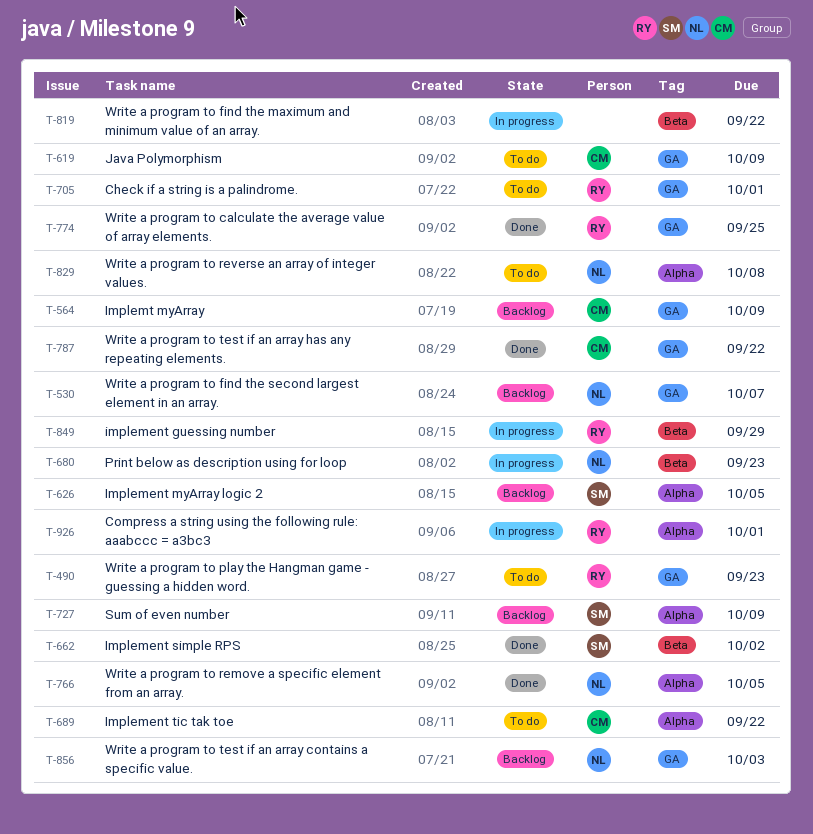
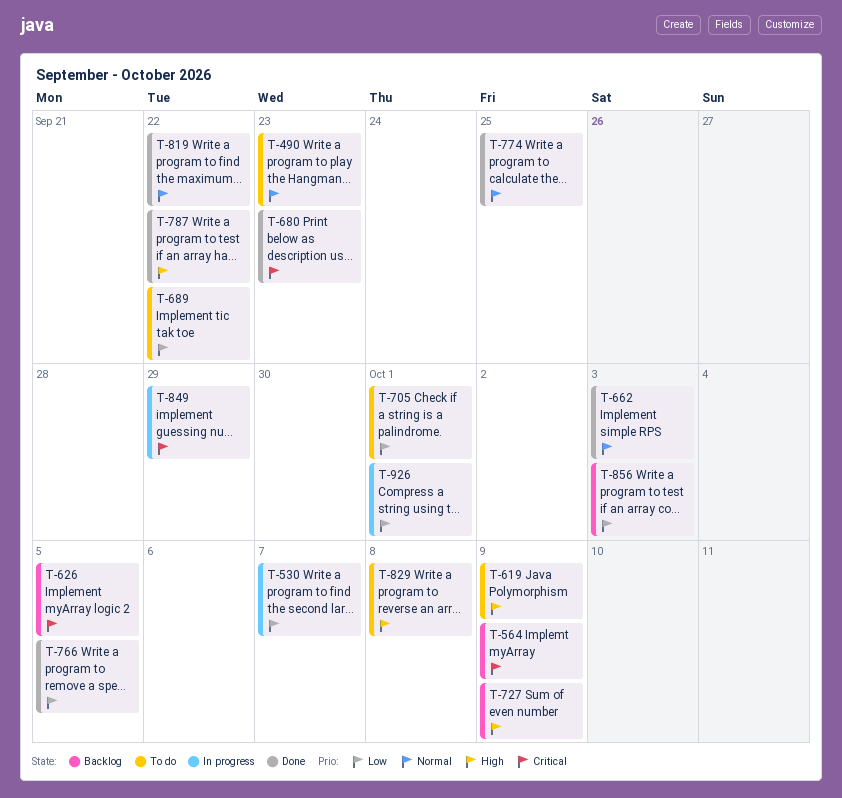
T-530, status: Backlog -> In progress
T-662, due: Oct 2 -> Oct 3
T-680, status: In progress -> Done
T-819, status: In progress -> Done

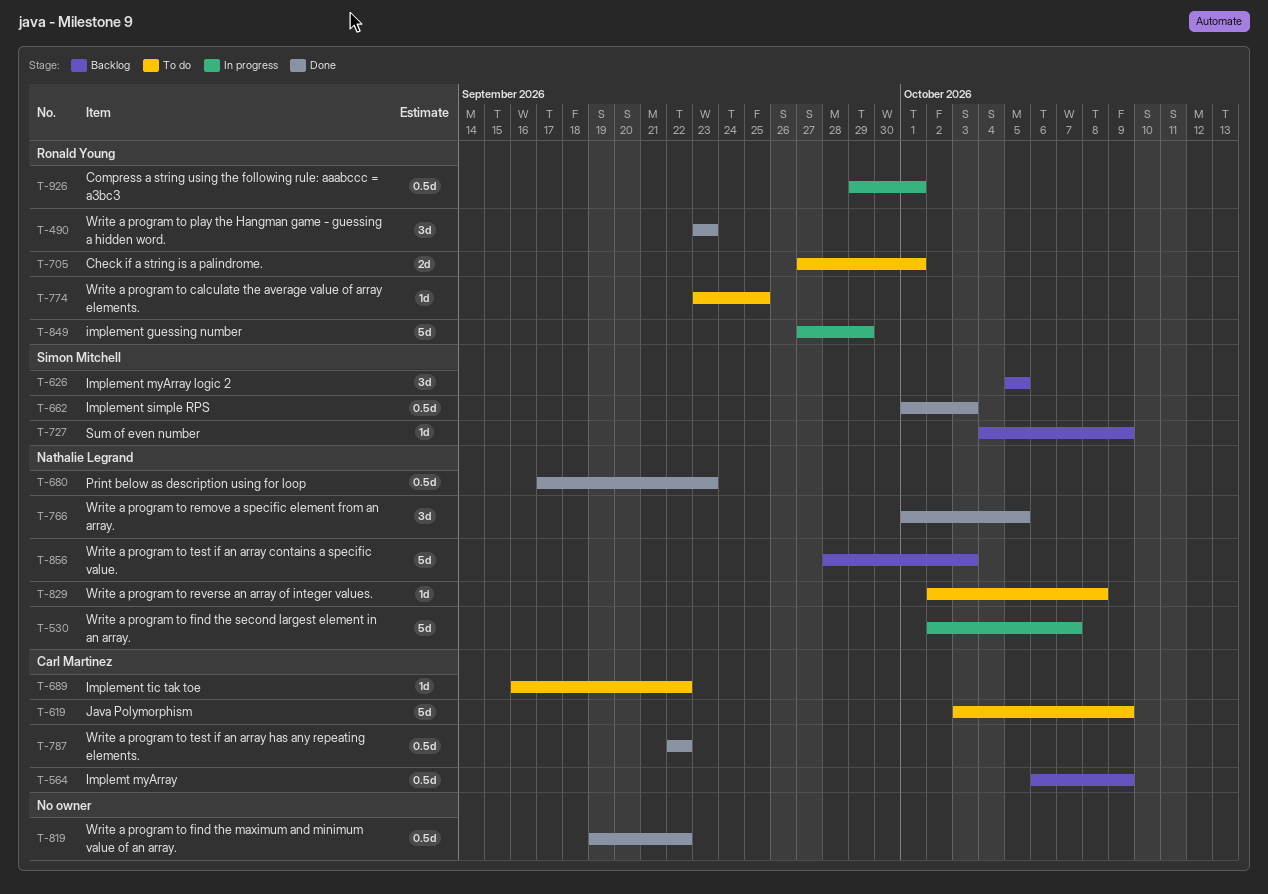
T-490, status: To do -> Done
T-774, status: Done -> To do

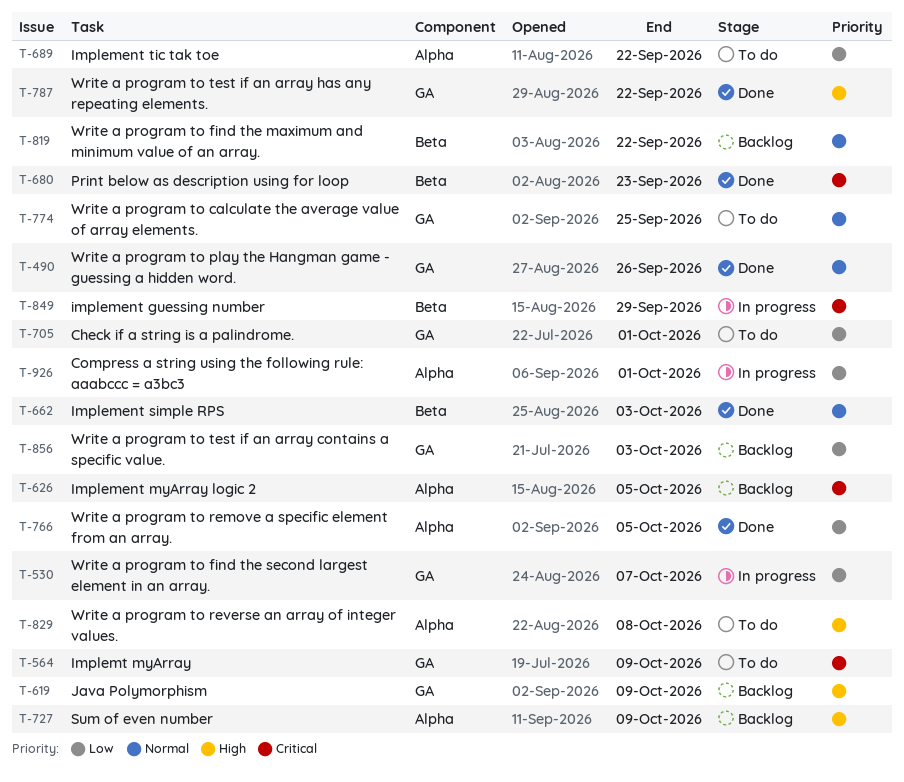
T-490, due: Sep 23 -> Sep 26
T-564, status: Backlog -> To do
T-619, status: To do -> Backlog
T-819, status: Done -> Backlog

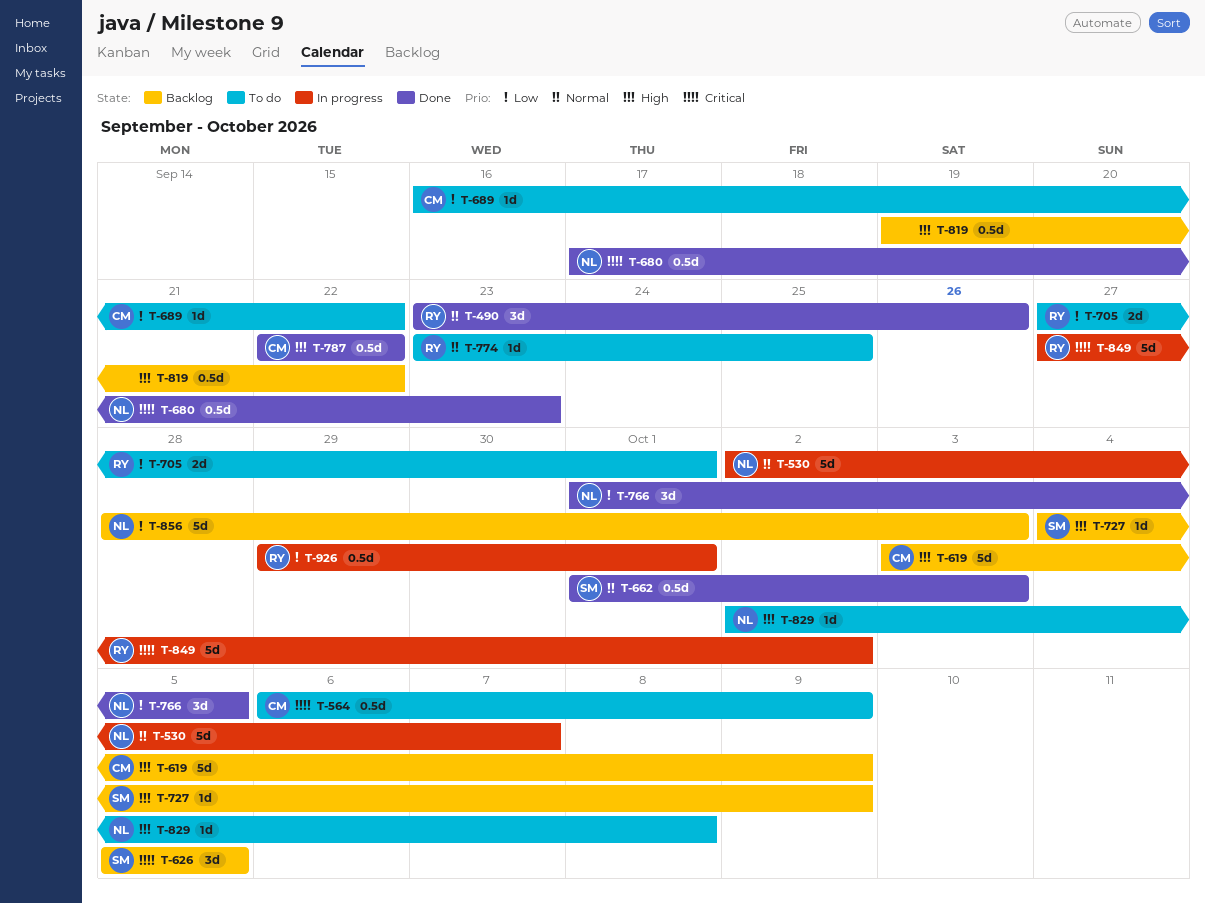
T-530, priority: Low -> Normal
T-819, priority: Normal -> High
T-849, due: Sep 29 -> Oct 2

